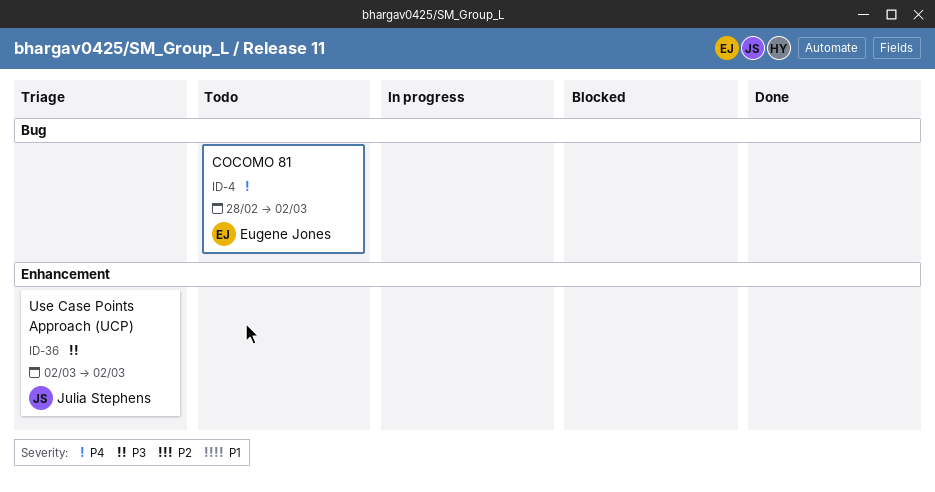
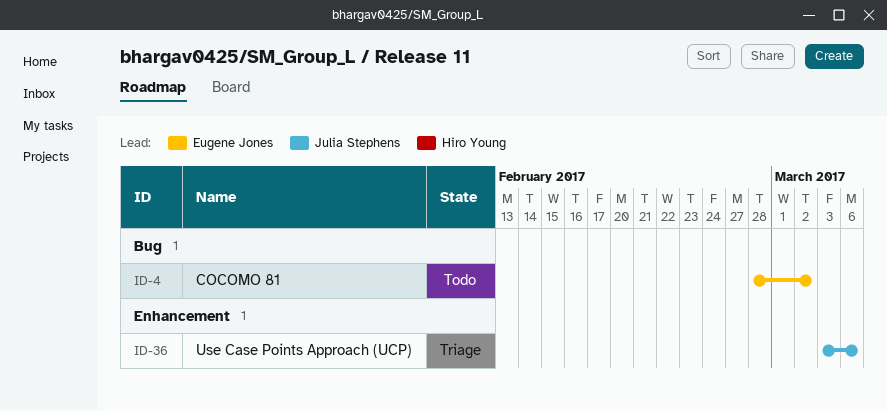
ID-36, start: Mar 2 -> Mar 3
ID-36, due: Mar 2 -> Mar 6

